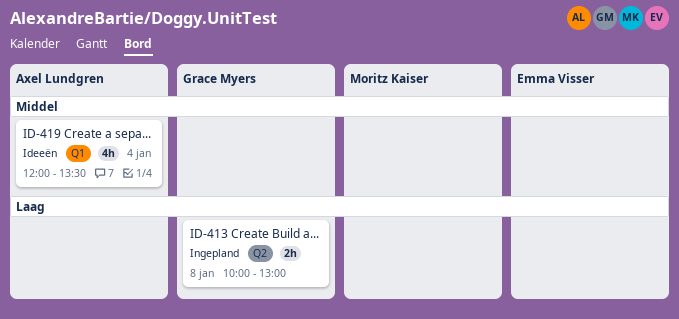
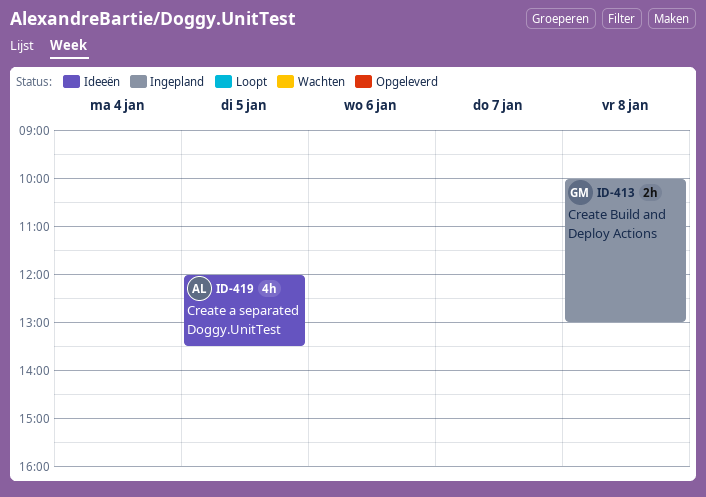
ID-419, day: Jan 4 -> Jan 5

